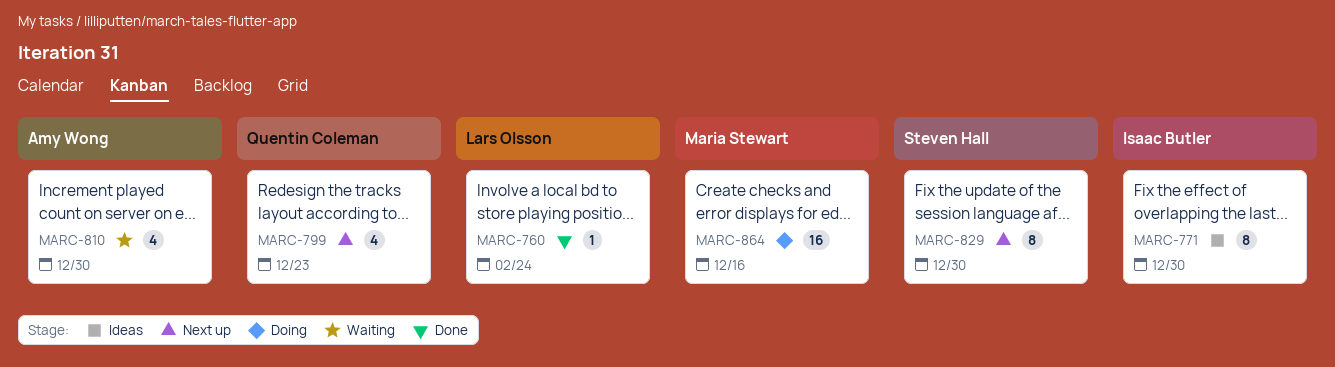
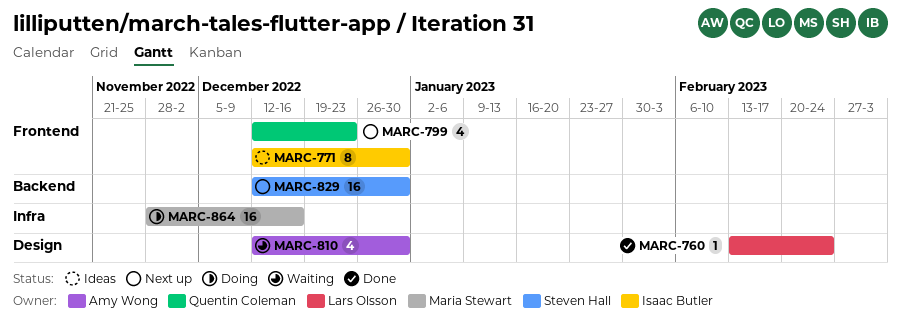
MARC-829, estimate: 8 -> 16

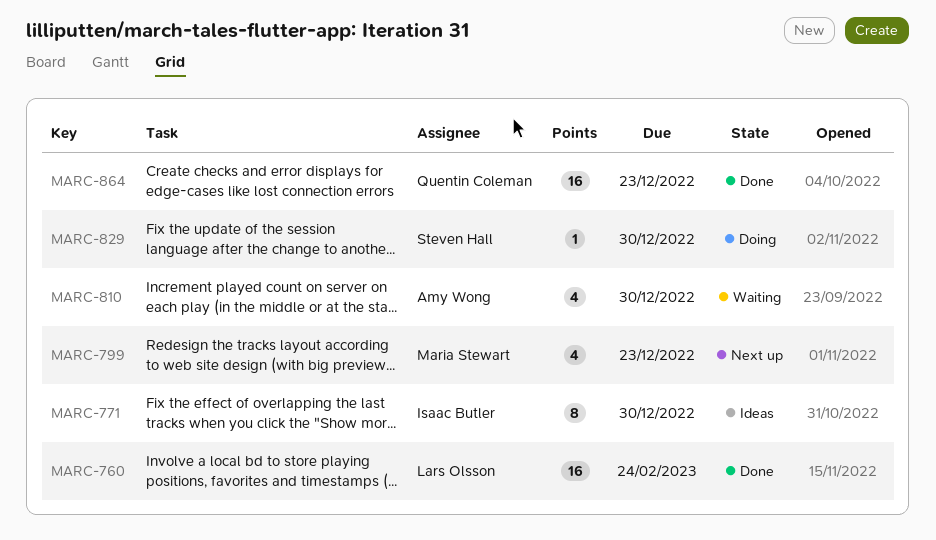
MARC-760, estimate: 1 -> 16
MARC-799, owner: Quentin Coleman -> Maria Stewart
MARC-829, status: Next up -> Doing
MARC-829, estimate: 16 -> 1
MARC-864, status: Doing -> Done
MARC-864, owner: Maria Stewart -> Quentin Coleman
MARC-864, due: Dec 16 -> Dec 23

